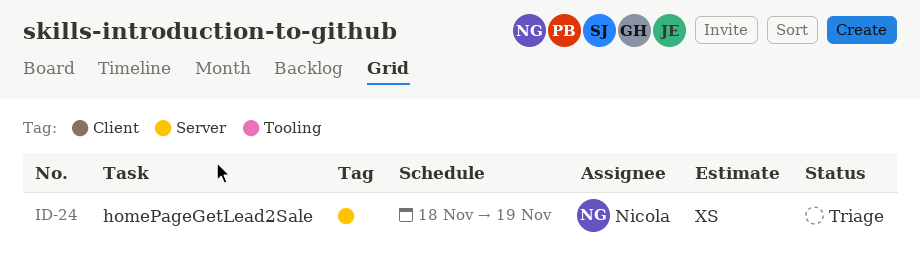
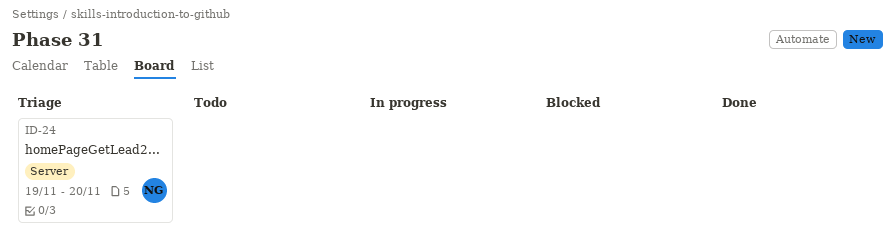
ID-24, start: Nov 18 -> Nov 19
ID-24, due: Nov 19 -> Nov 20

